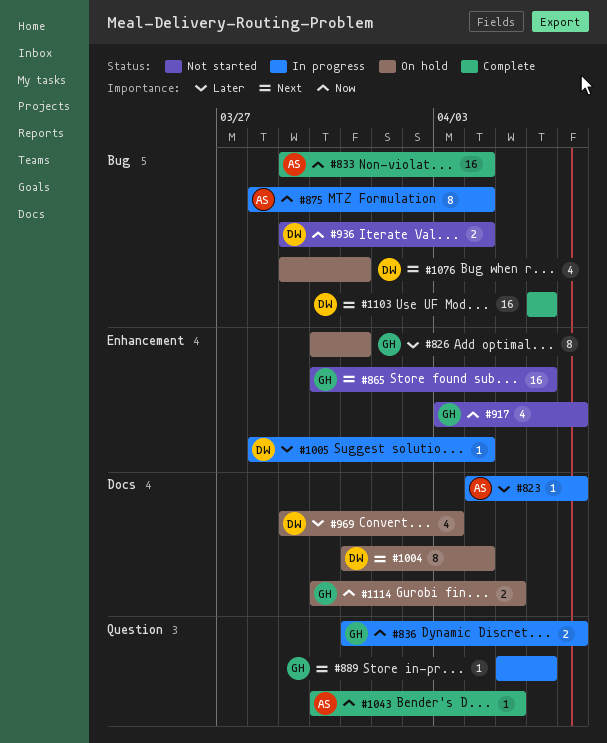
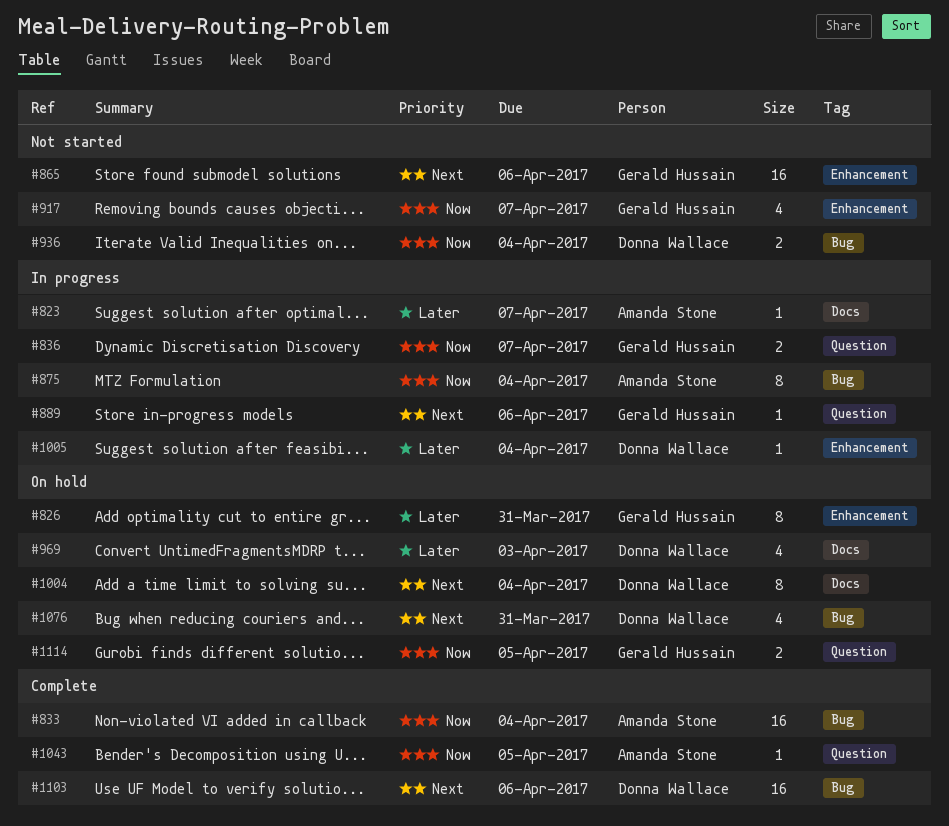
#1114, label: Docs -> Question

